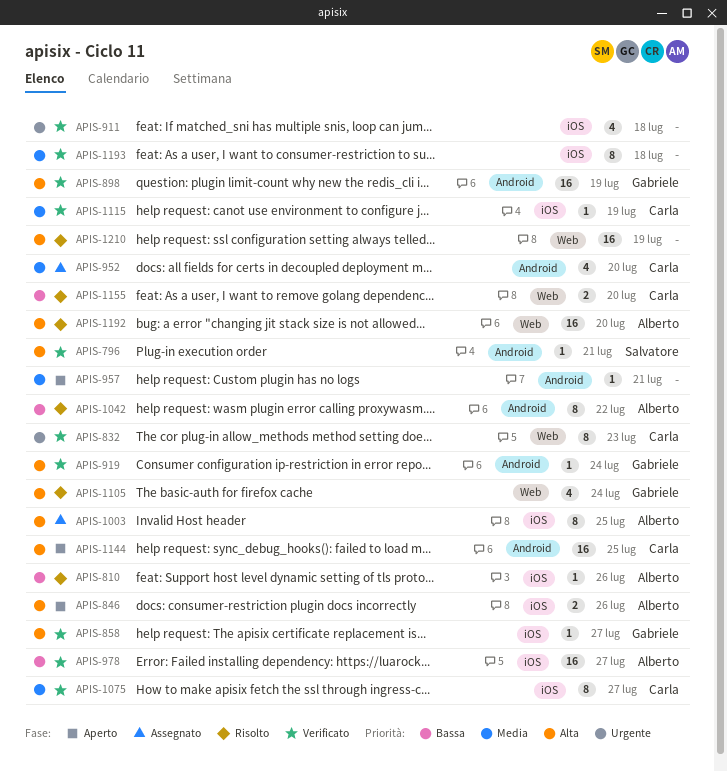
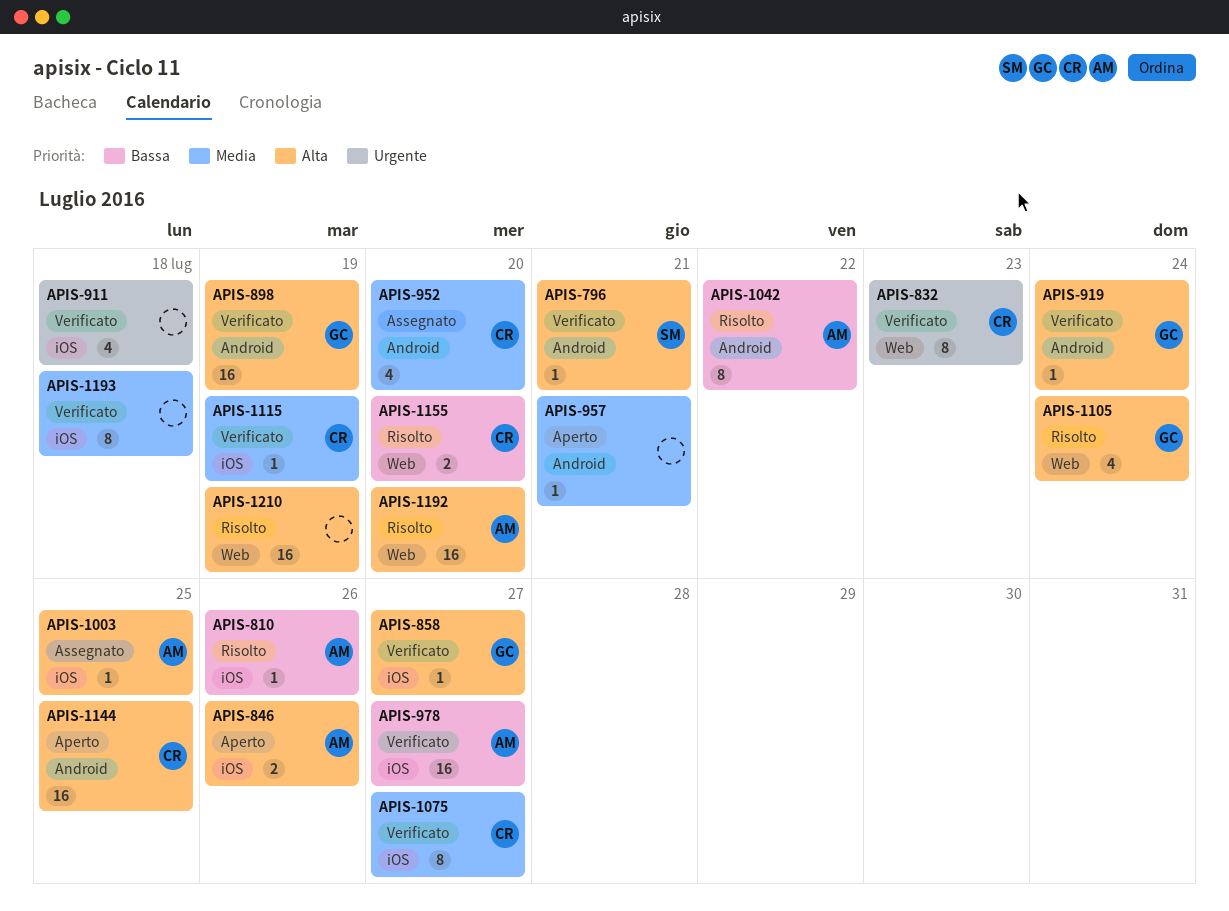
APIS-1003, estimate: 8 -> 1

